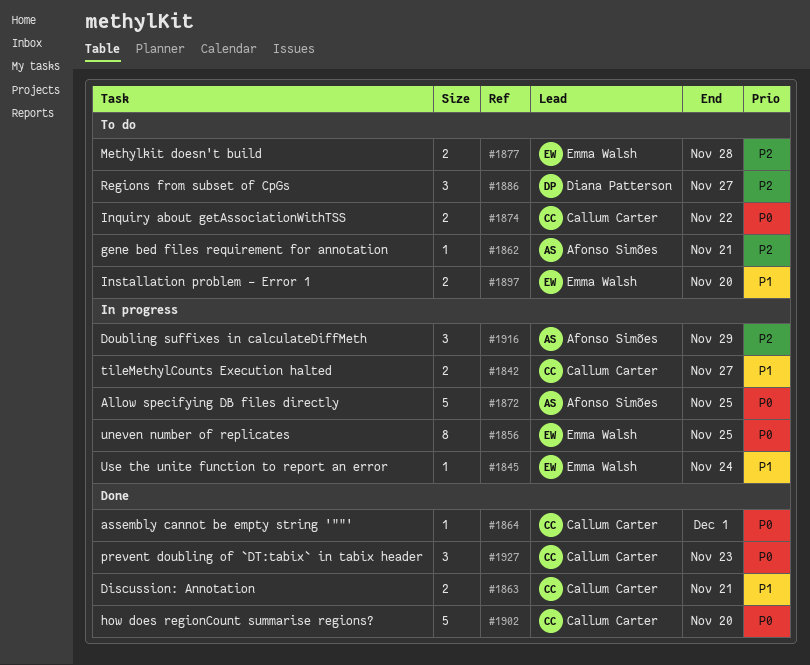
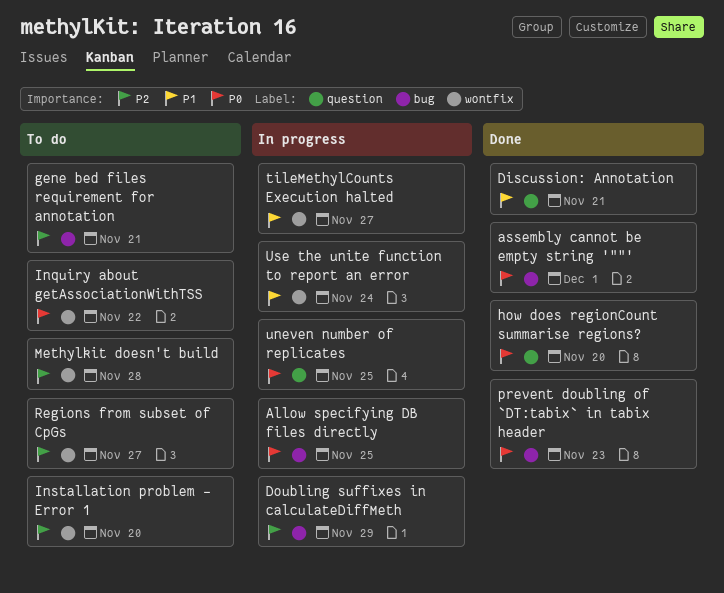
Installation problem - Error 1, priority: P1 -> P2

